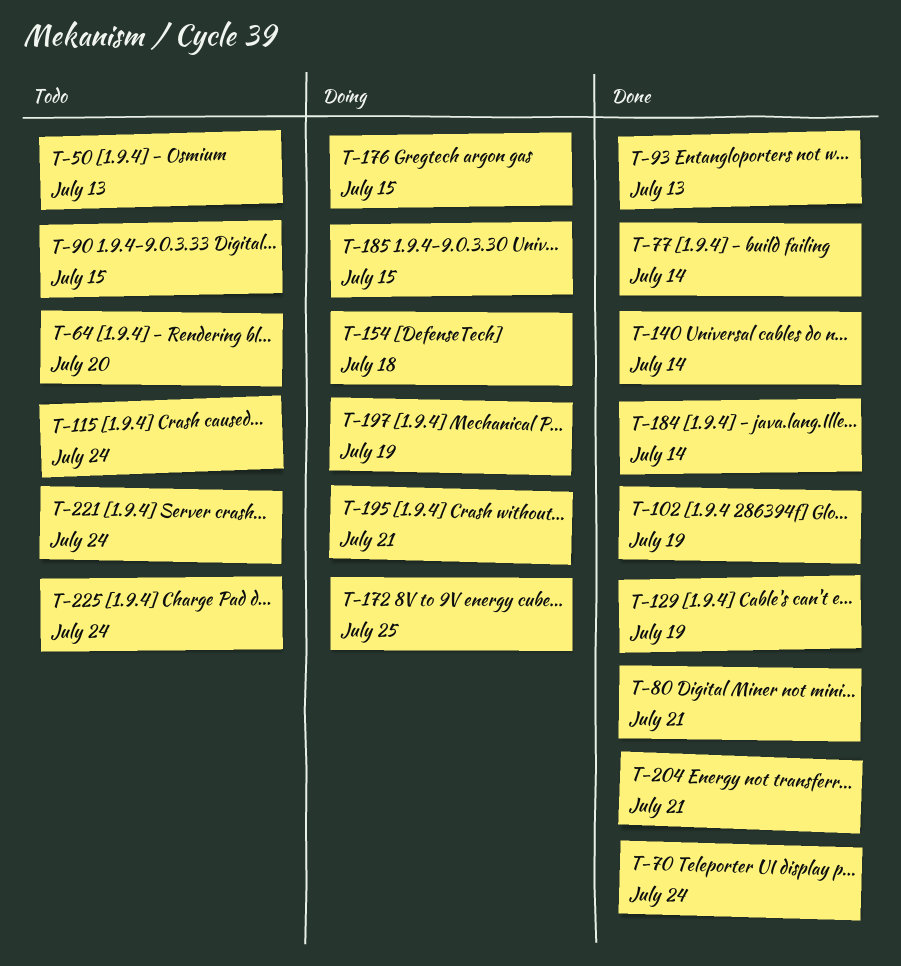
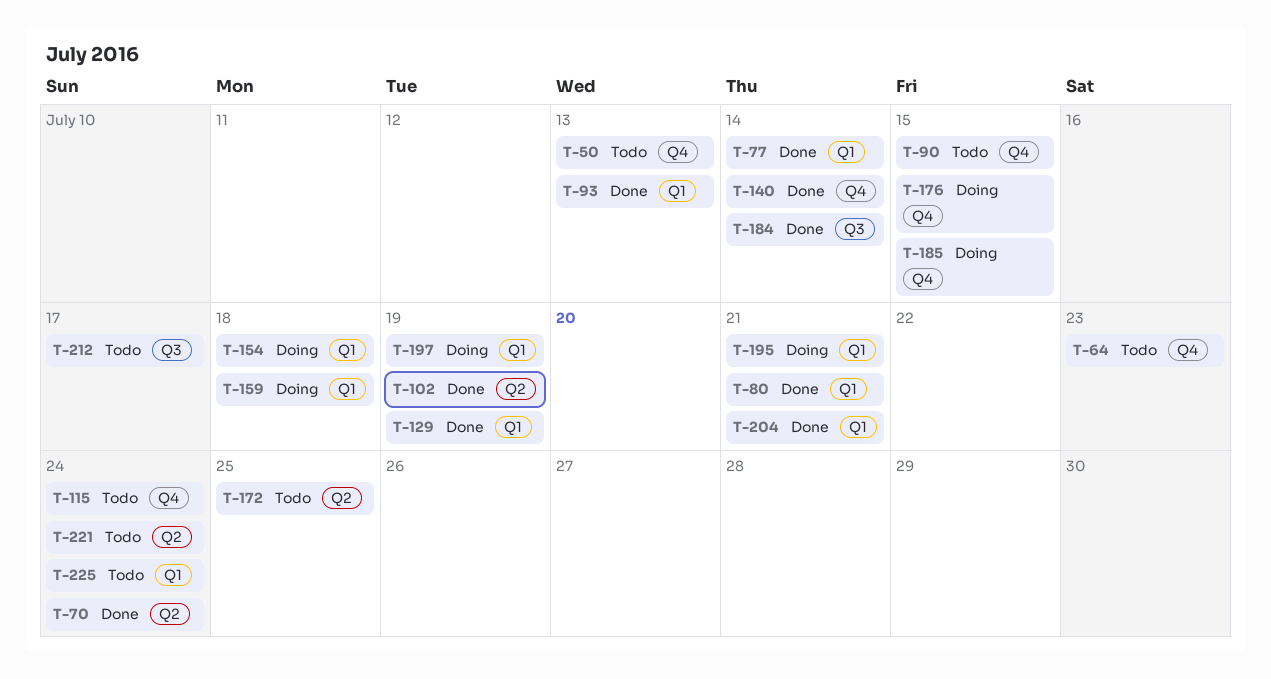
T-64, due: Jul 20 -> Jul 23
T-159: none -> present
T-172, status: Doing -> Todo
T-212: none -> present

